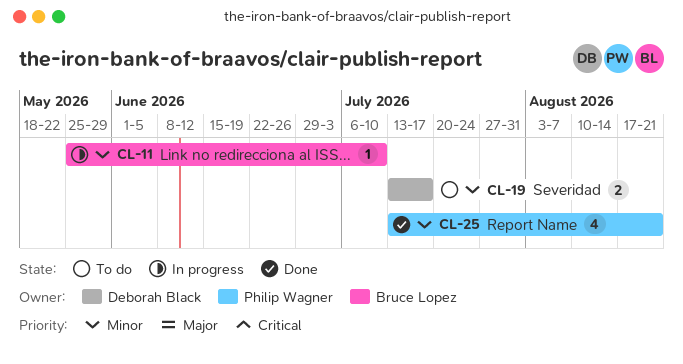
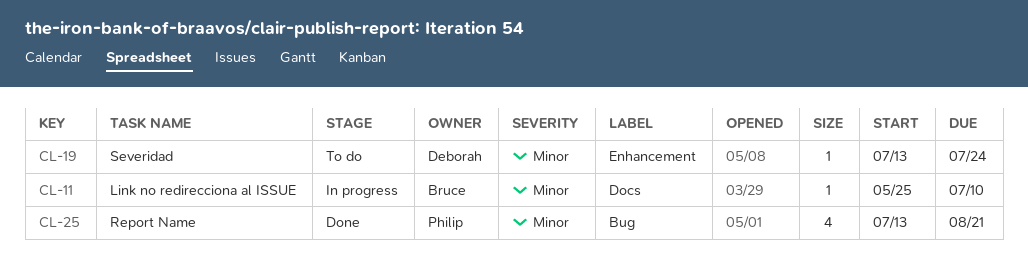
CL-19, estimate: 2 -> 1
CL-19, due: Jul 17 -> Jul 24

